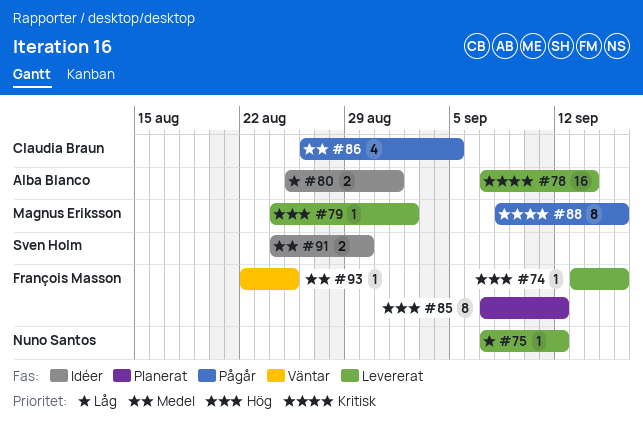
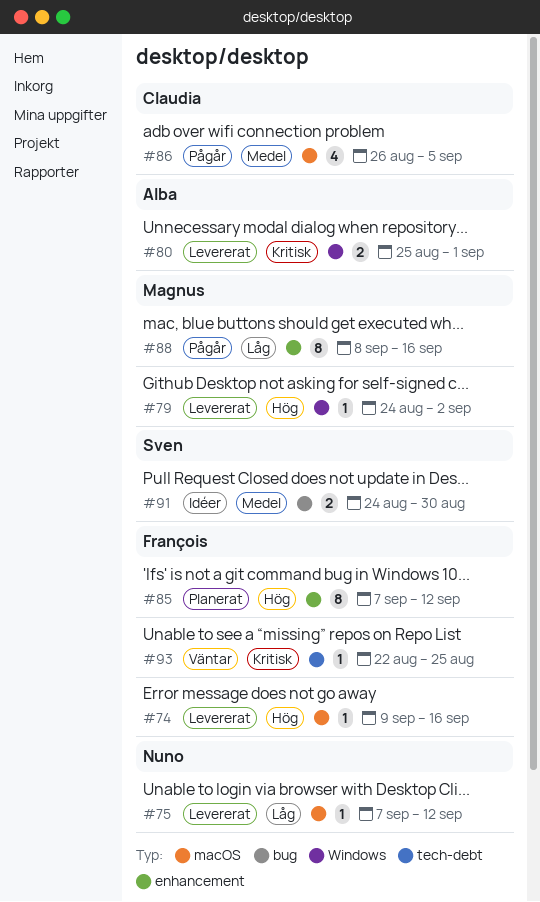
#74, start: Sep 13 -> Sep 9
#78: present -> none
#80, status: Idéer -> Levererat
#80, priority: Låg -> Kritisk
#88, priority: Kritisk -> Låg
#93, priority: Medel -> Kritisk

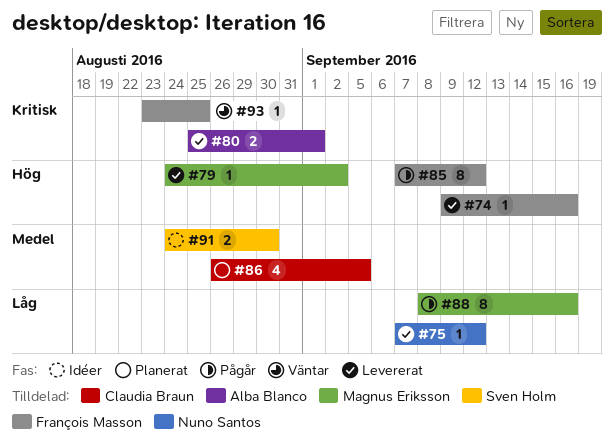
#85, status: Planerat -> Pågår
#86, status: Pågår -> Planerat
#93, start: Aug 22 -> Aug 23

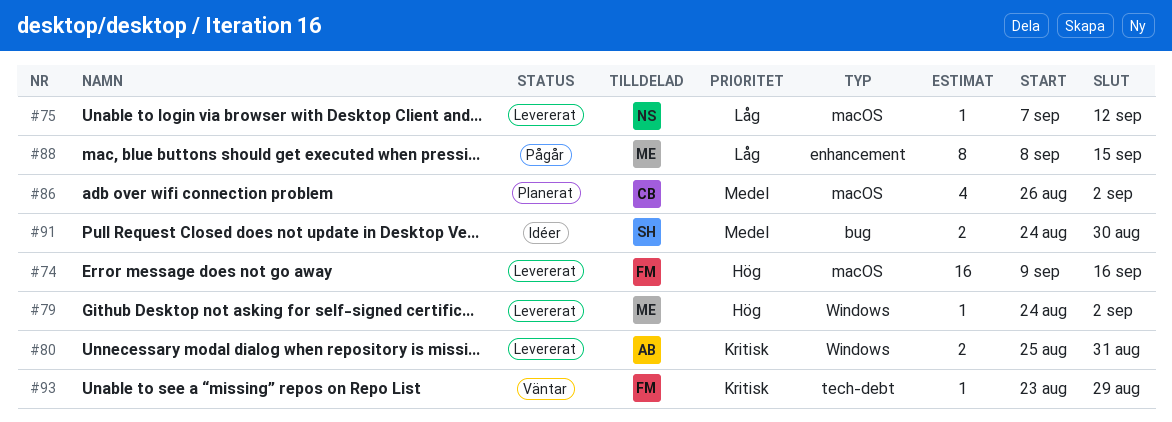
#74, estimate: 1 -> 16
#80, due: Sep 1 -> Aug 31
#85: present -> none
#86, due: Sep 5 -> Sep 2
#88, due: Sep 16 -> Sep 15
#93, due: Aug 25 -> Aug 29

